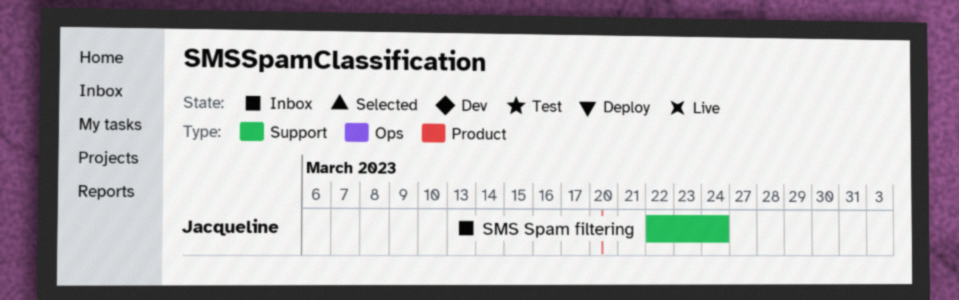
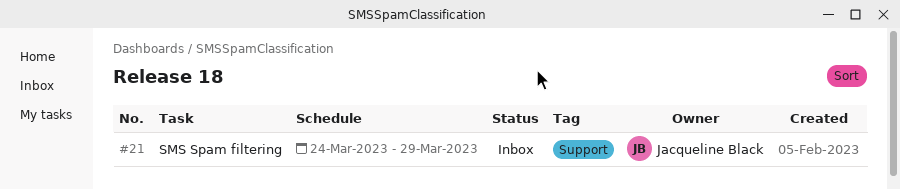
SMS Spam filtering, start: Mar 22 -> Mar 24
SMS Spam filtering, due: Mar 24 -> Mar 29

